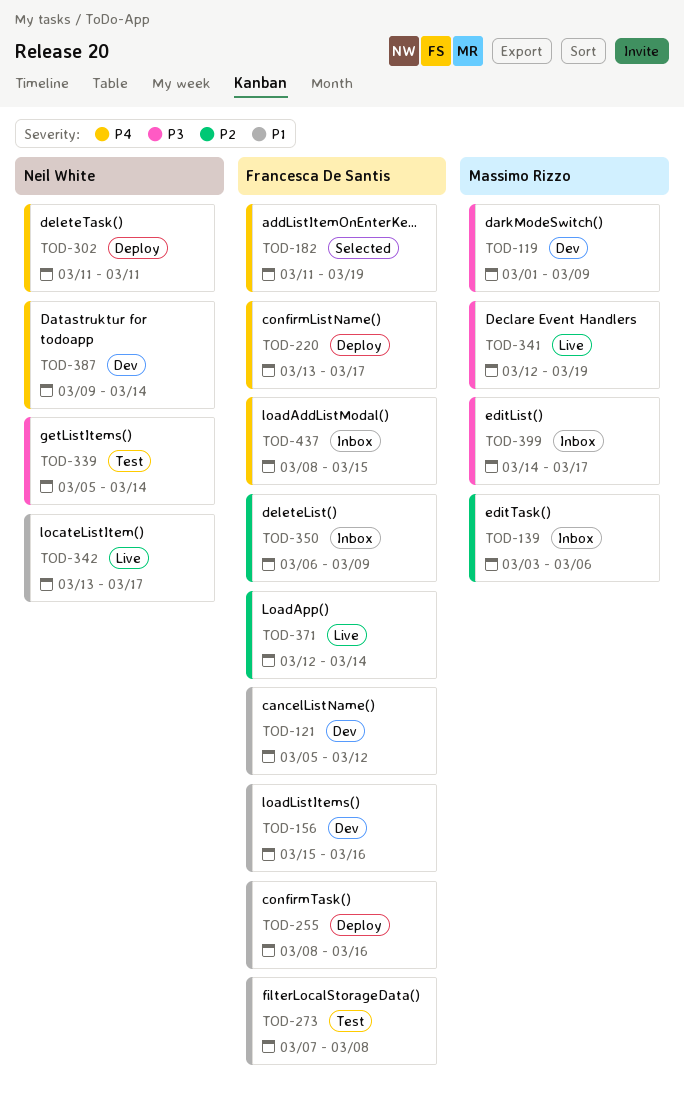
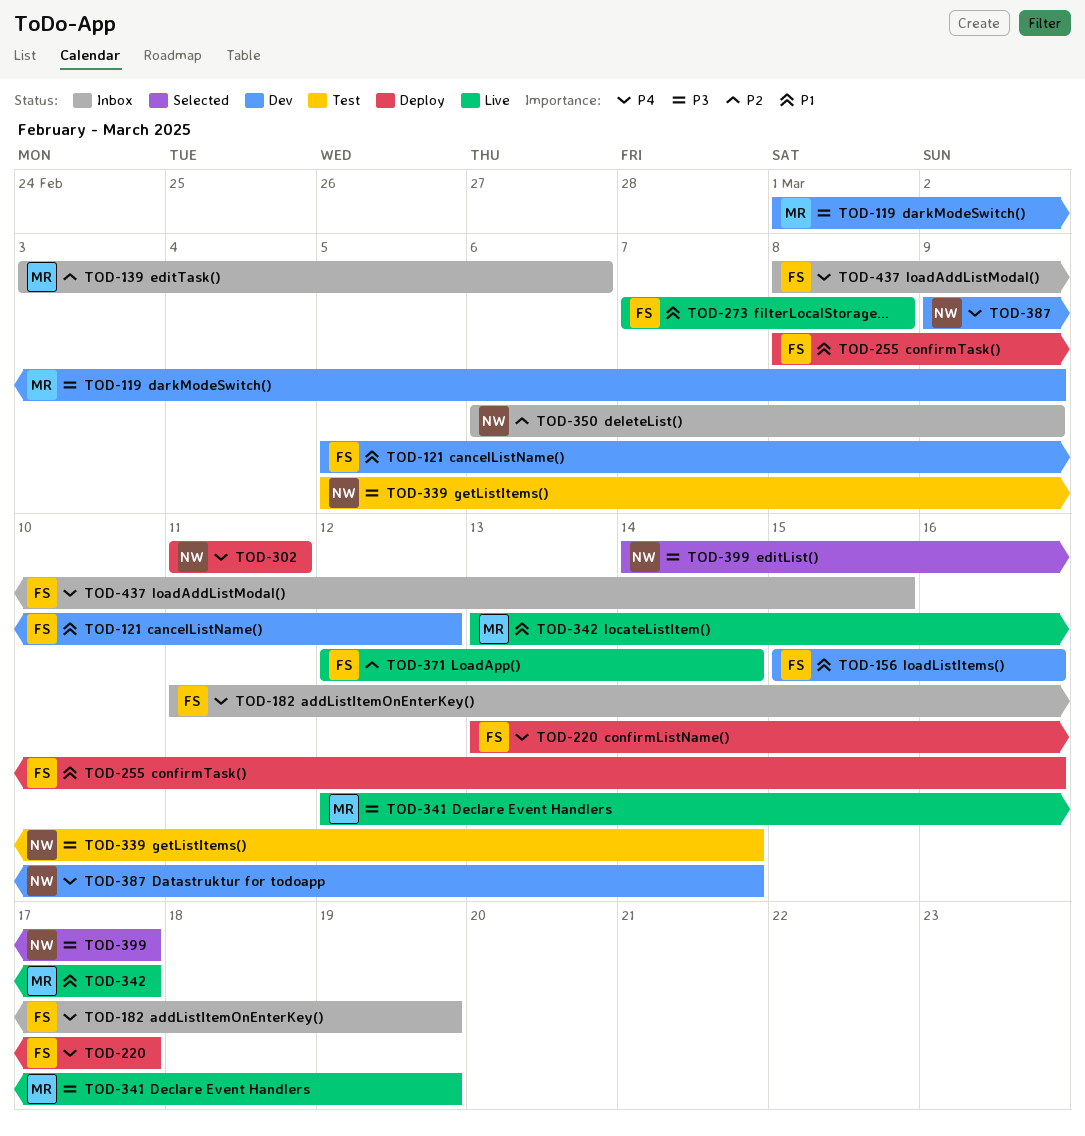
TOD-182, status: Selected -> Inbox
TOD-273, status: Test -> Live
TOD-342, owner: Neil White -> Massimo Rizzo
TOD-350, owner: Francesca De Santis -> Neil White
TOD-399, status: Inbox -> Selected
TOD-399, owner: Massimo Rizzo -> Neil White

